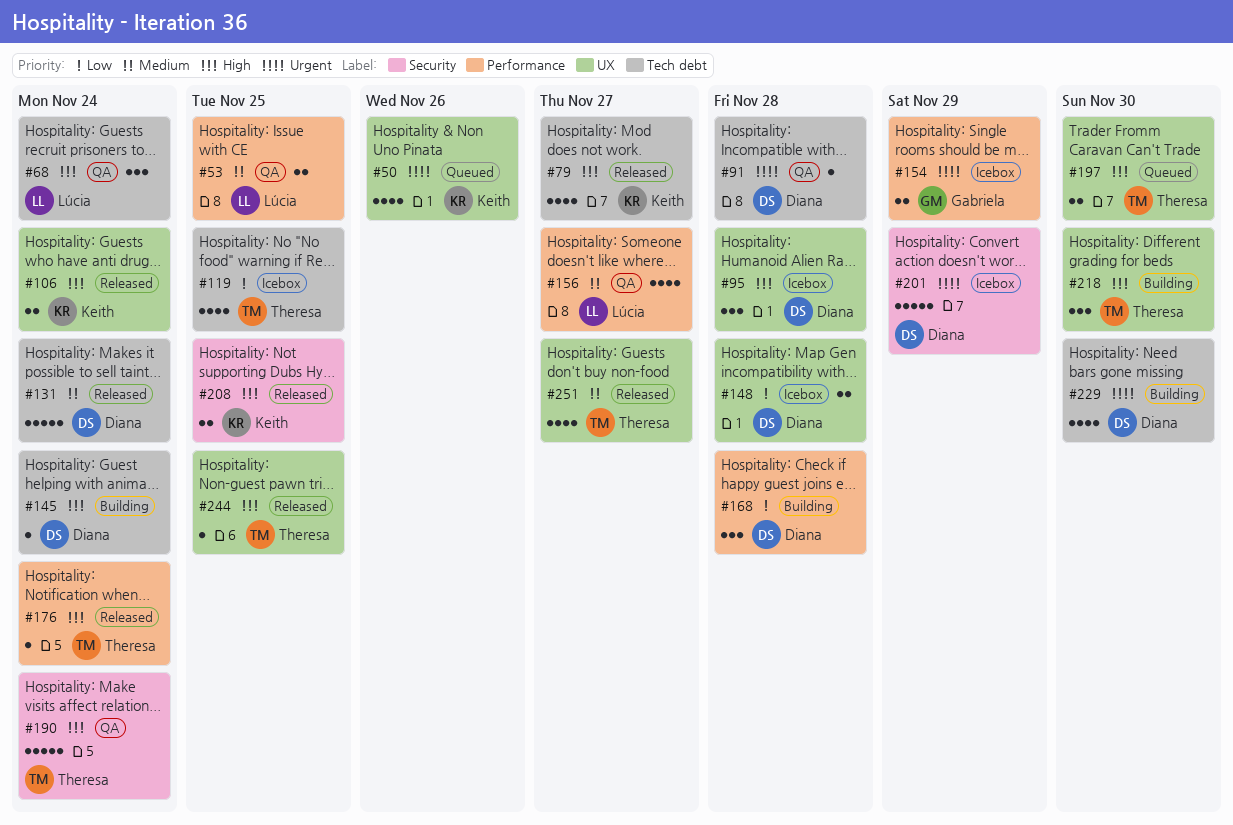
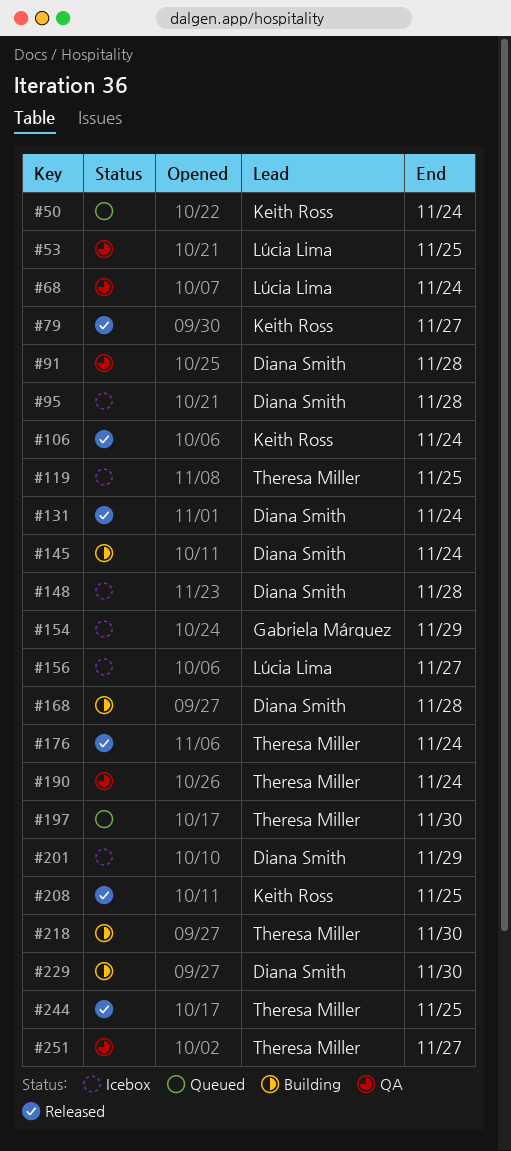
#50, due: Nov 26 -> Nov 24
#156, status: QA -> Icebox
#251, status: Released -> QA

